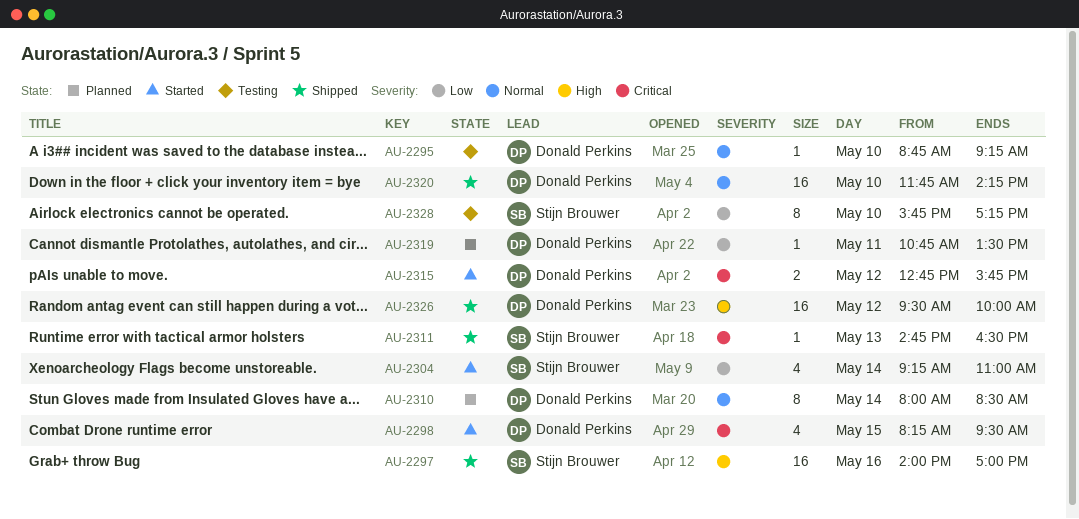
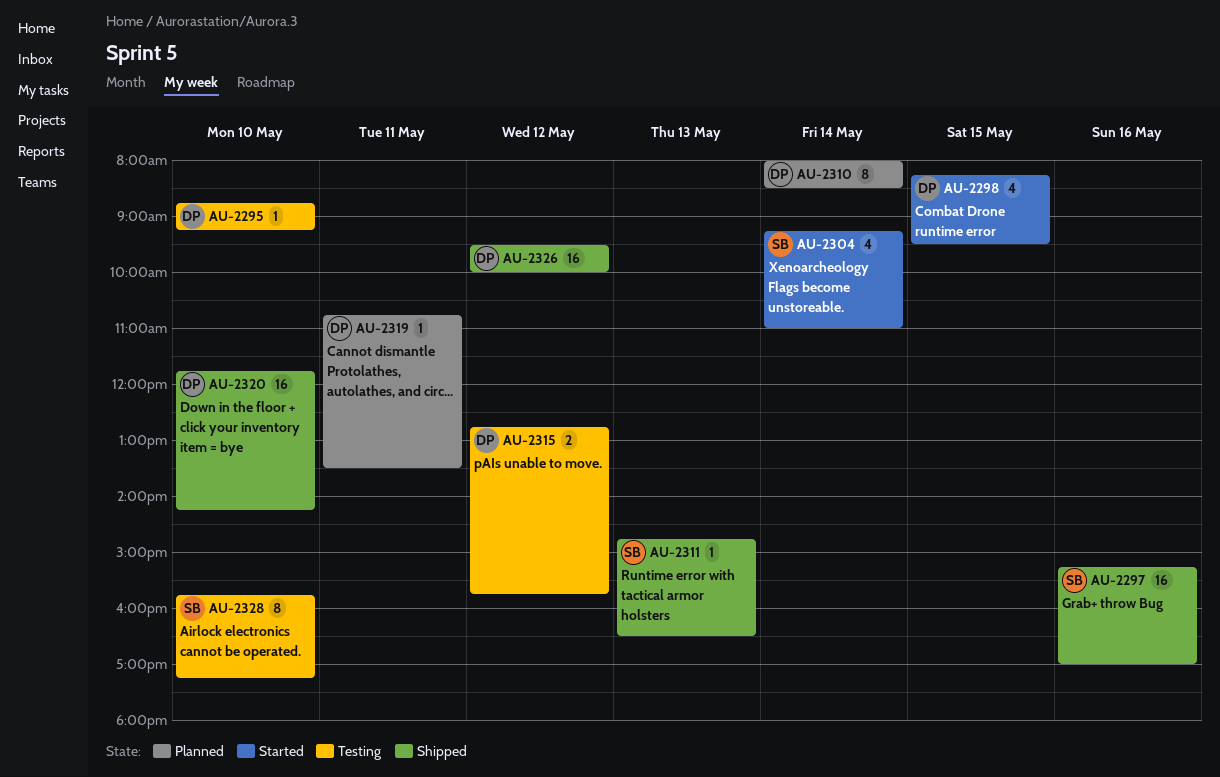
AU-2297, begins: 14:00 -> 15:15
AU-2315, status: Started -> Testing

